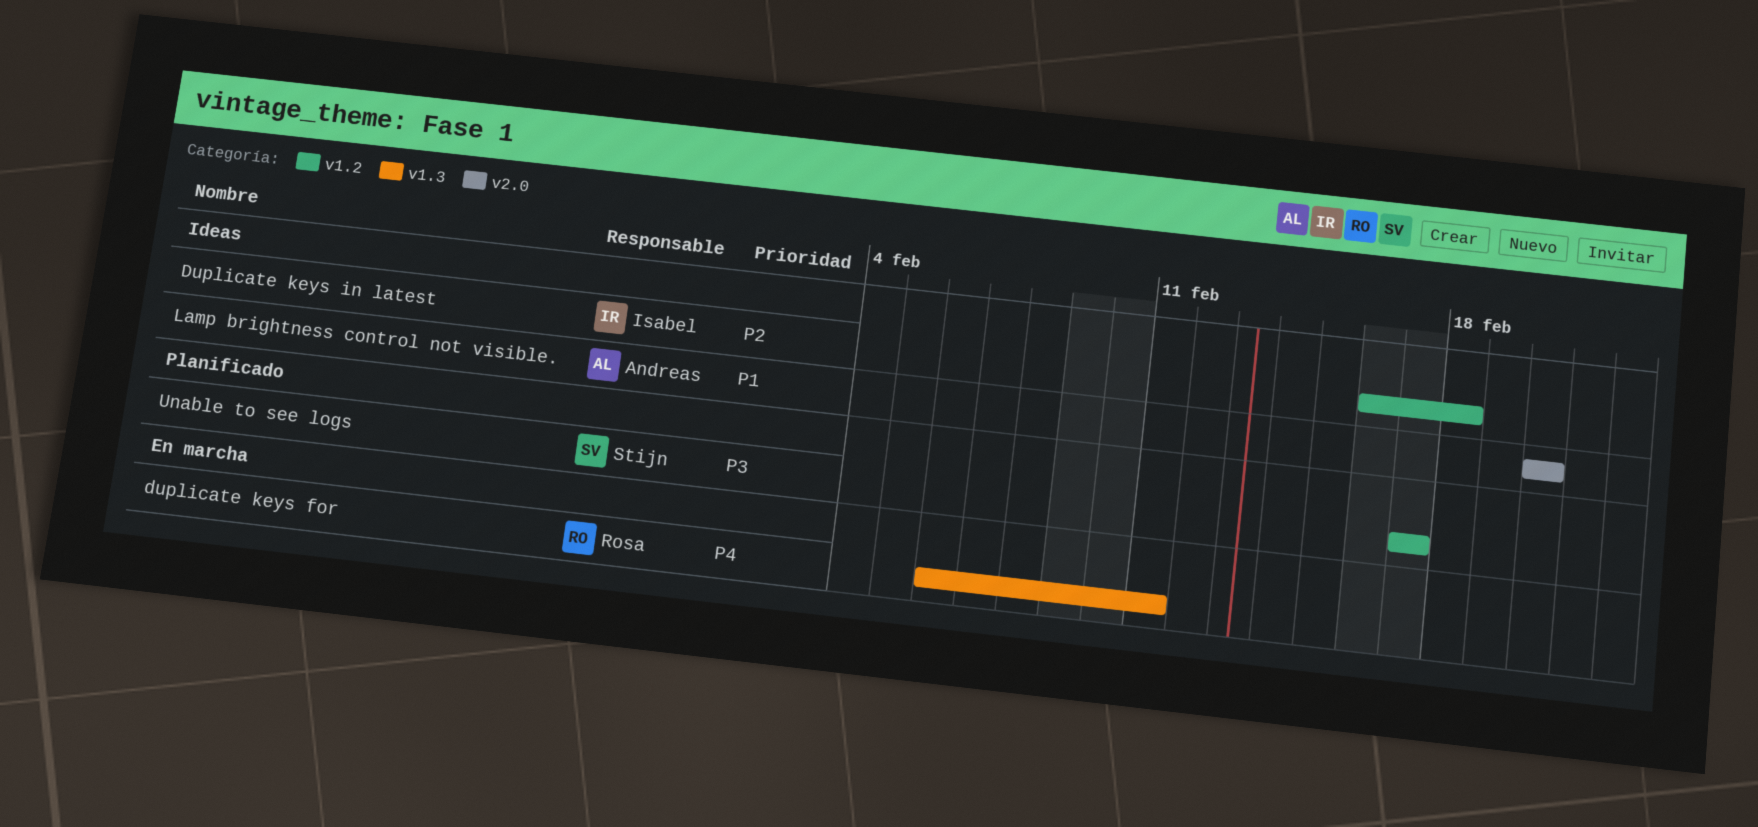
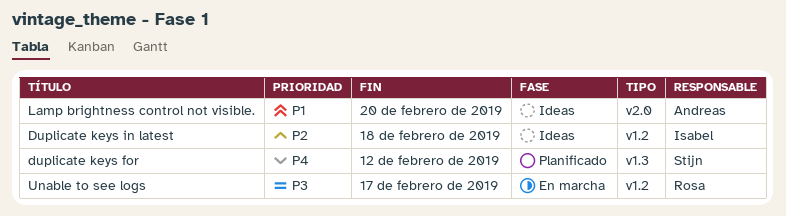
duplicate keys for, status: En marcha -> Planificado
duplicate keys for, owner: Rosa -> Stijn
duplicate keys for, due: Feb 11 -> Feb 12
Unable to see logs, status: Planificado -> En marcha
Unable to see logs, owner: Stijn -> Rosa

